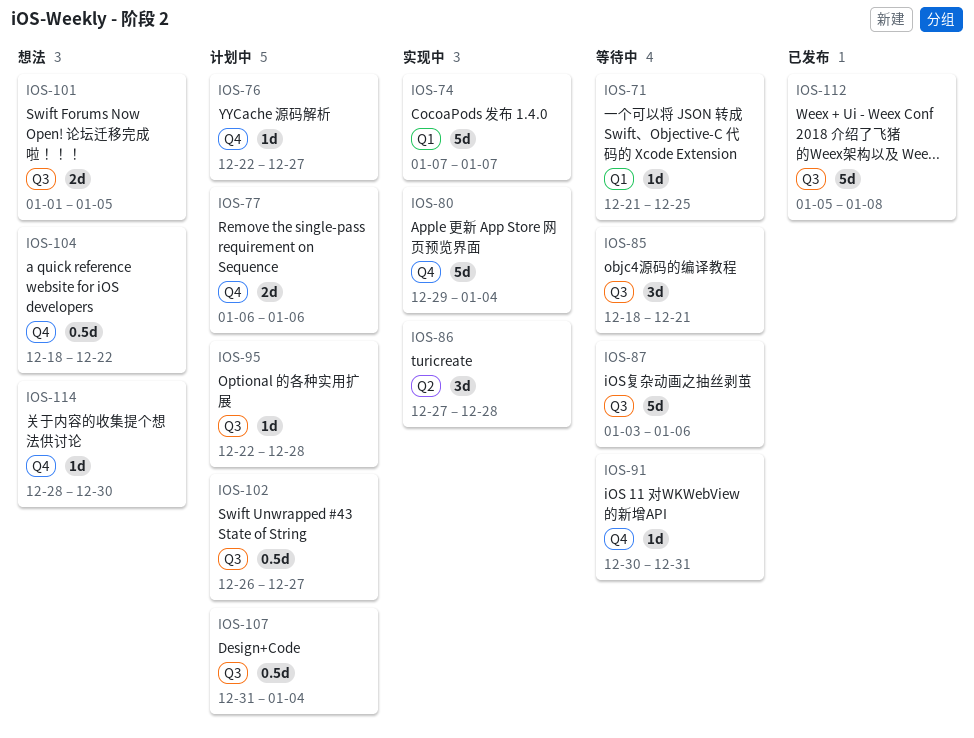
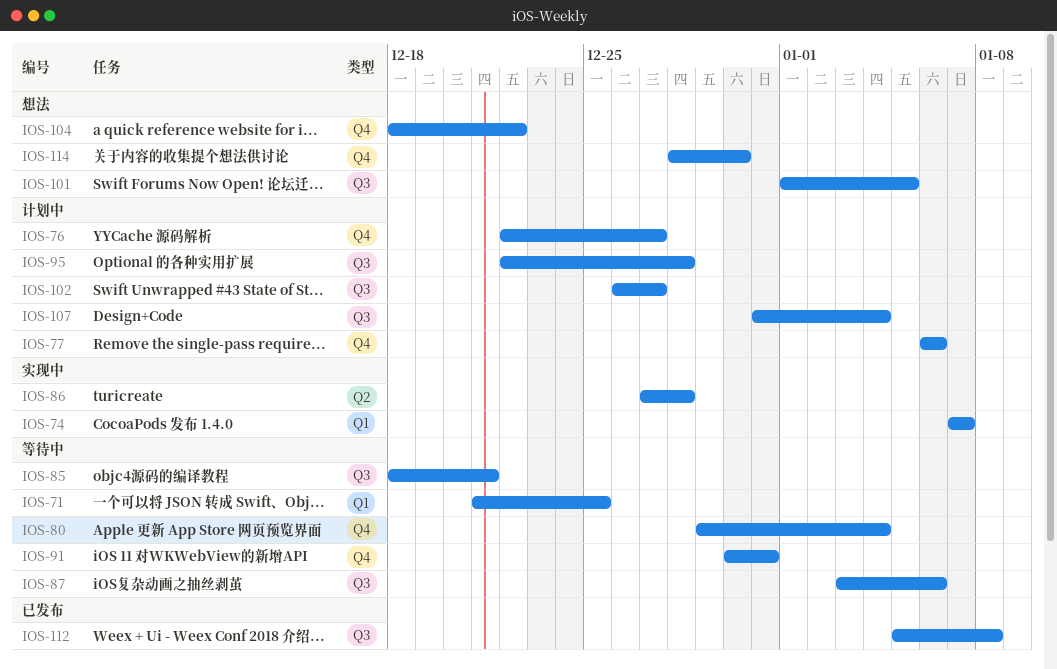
IOS-80, status: 实现中 -> 等待中

